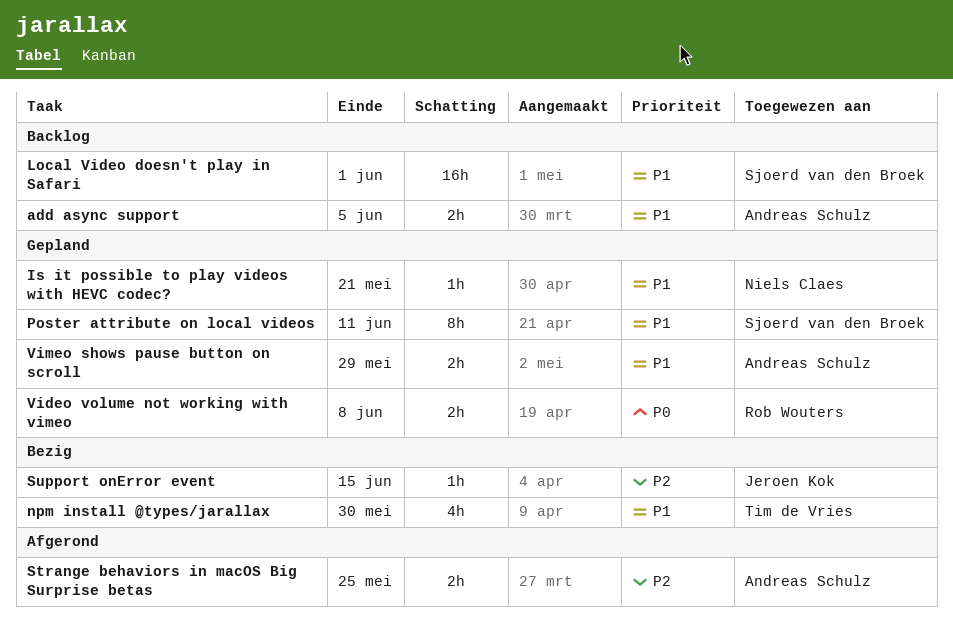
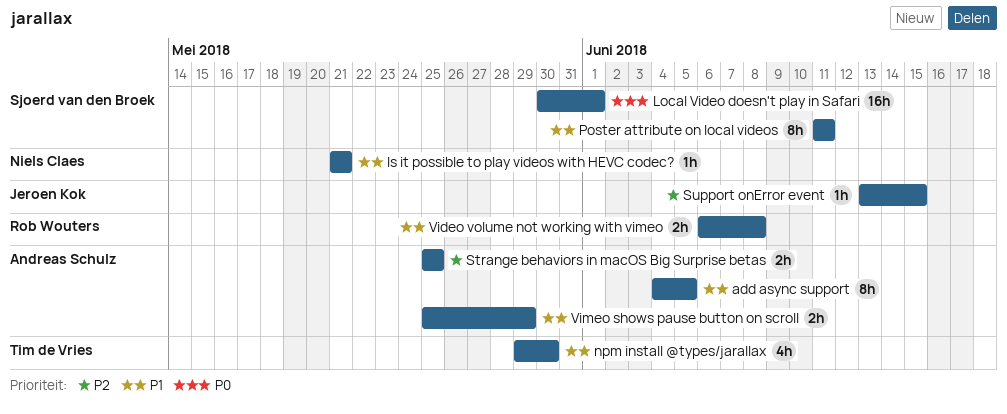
add async support, estimate: 2h -> 8h
Local Video doesn't play in Safari, priority: P1 -> P0
Video volume not working with vimeo, priority: P0 -> P1

